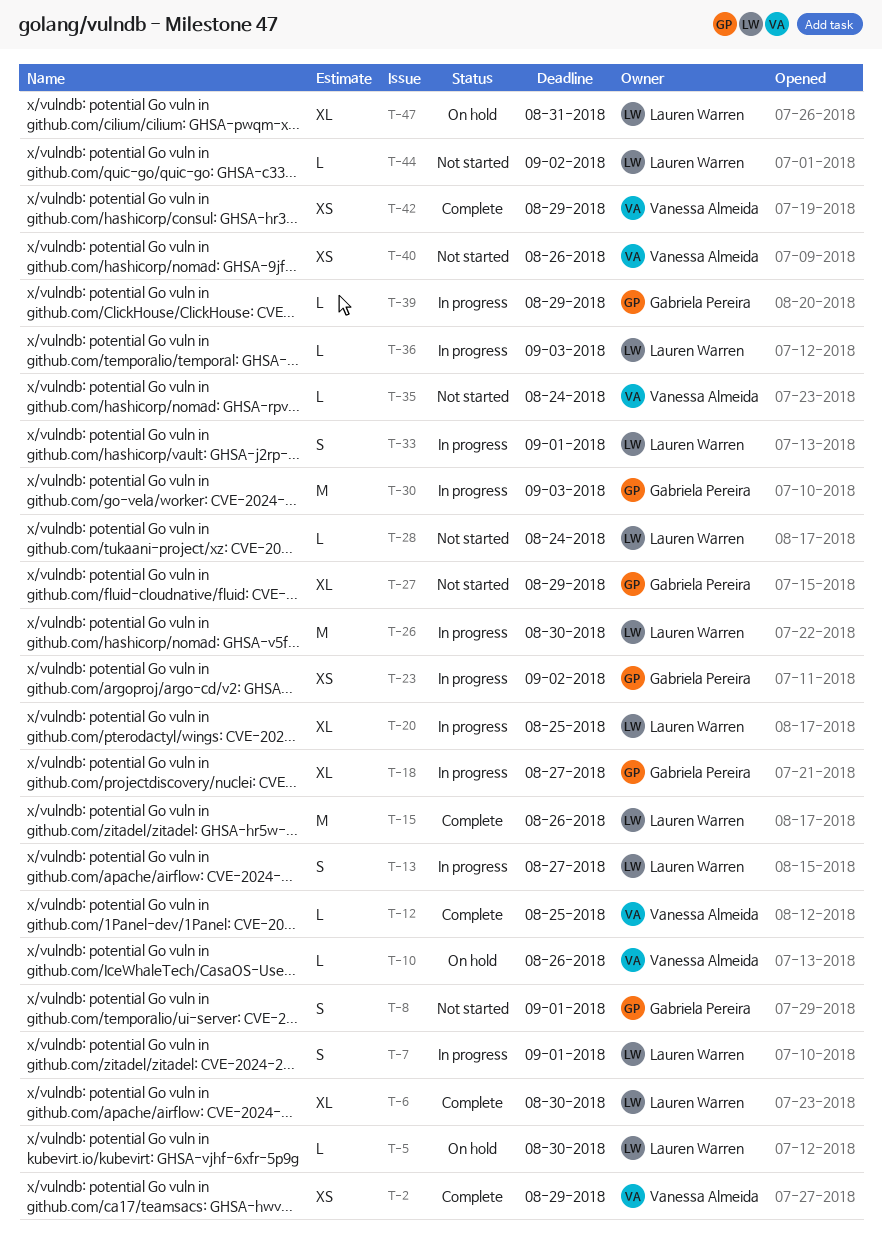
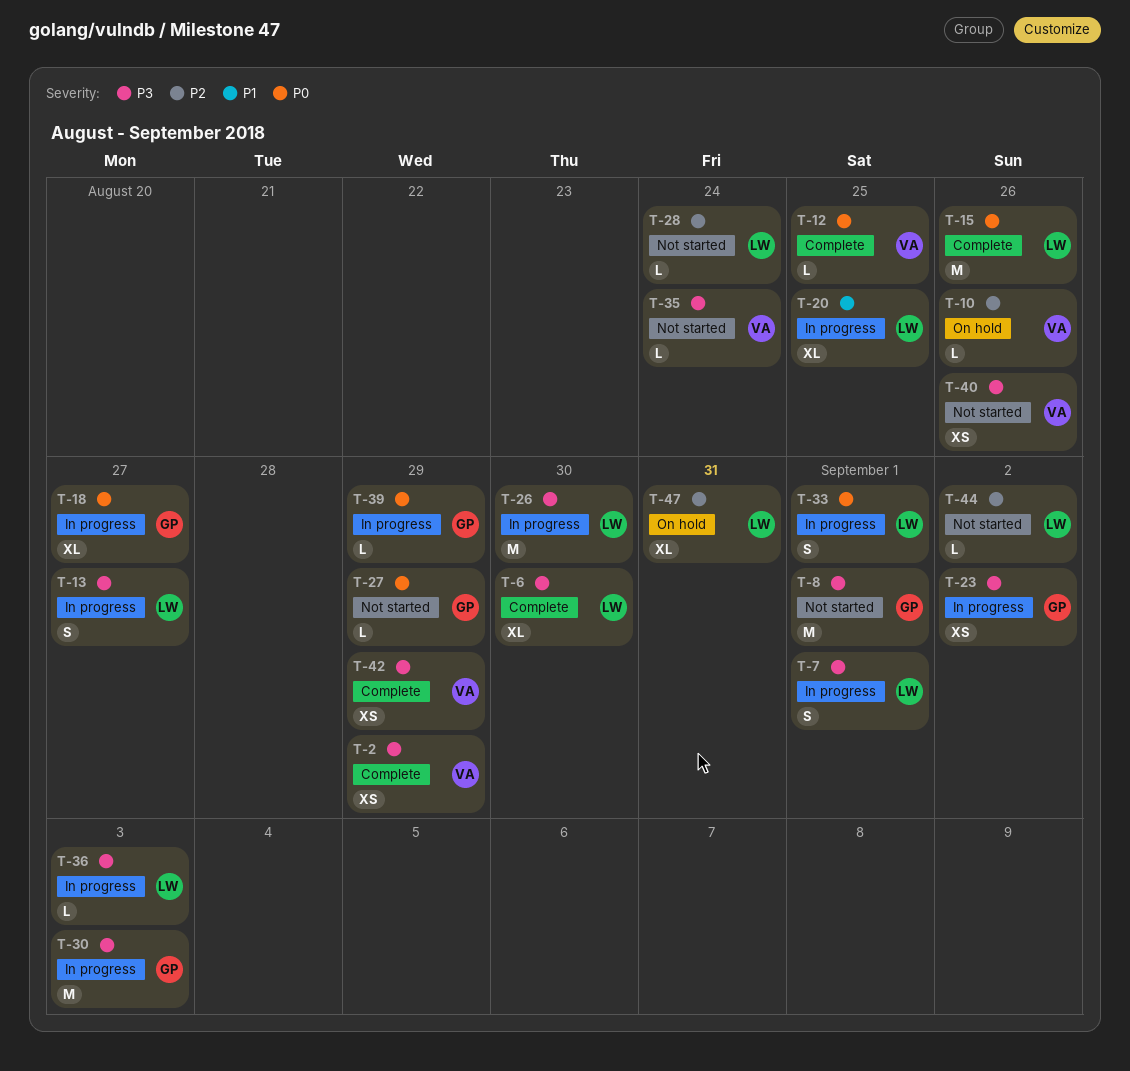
T-5: present -> none
T-8, estimate: S -> M
T-27, estimate: XL -> L

